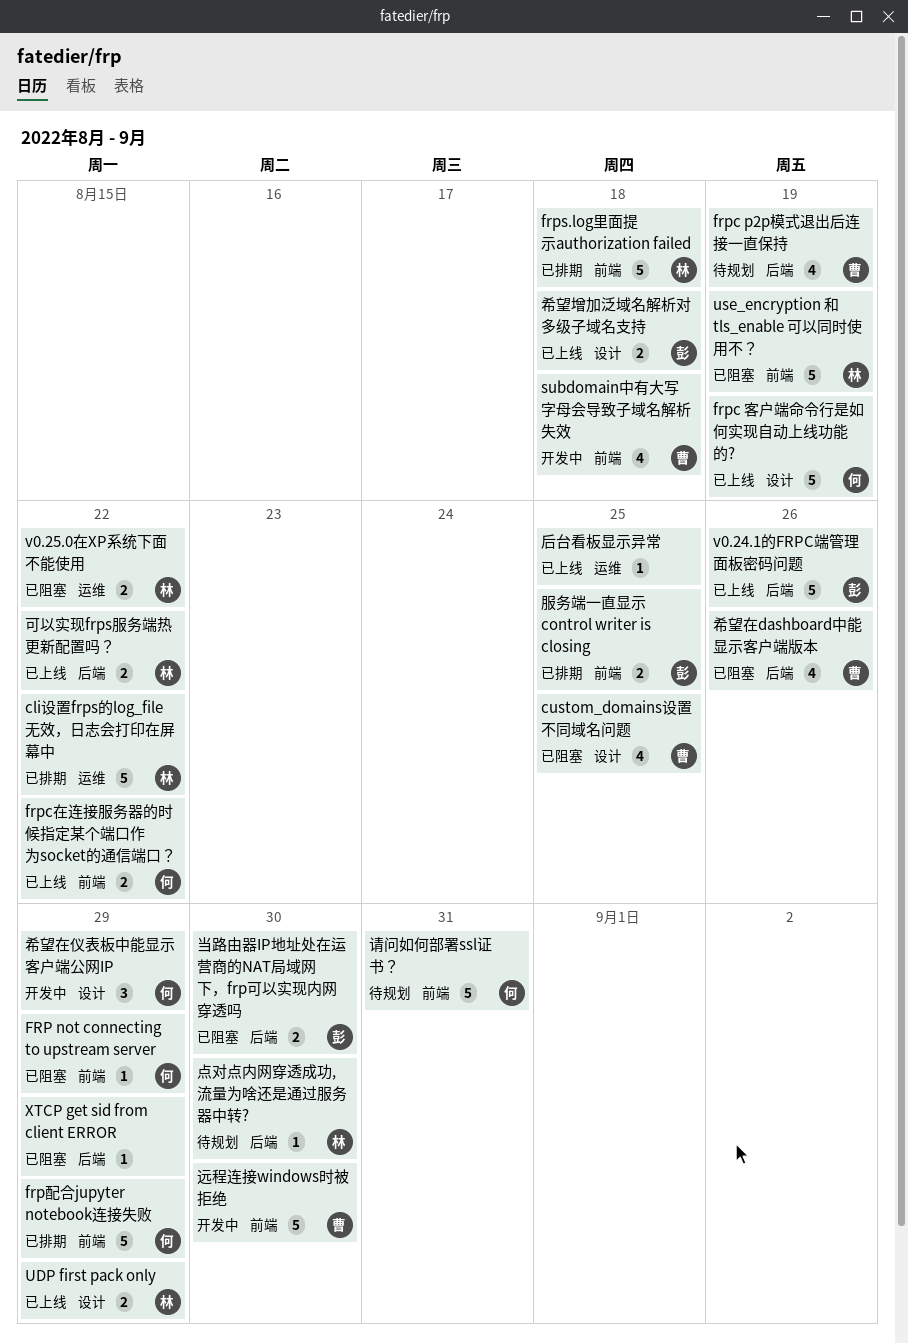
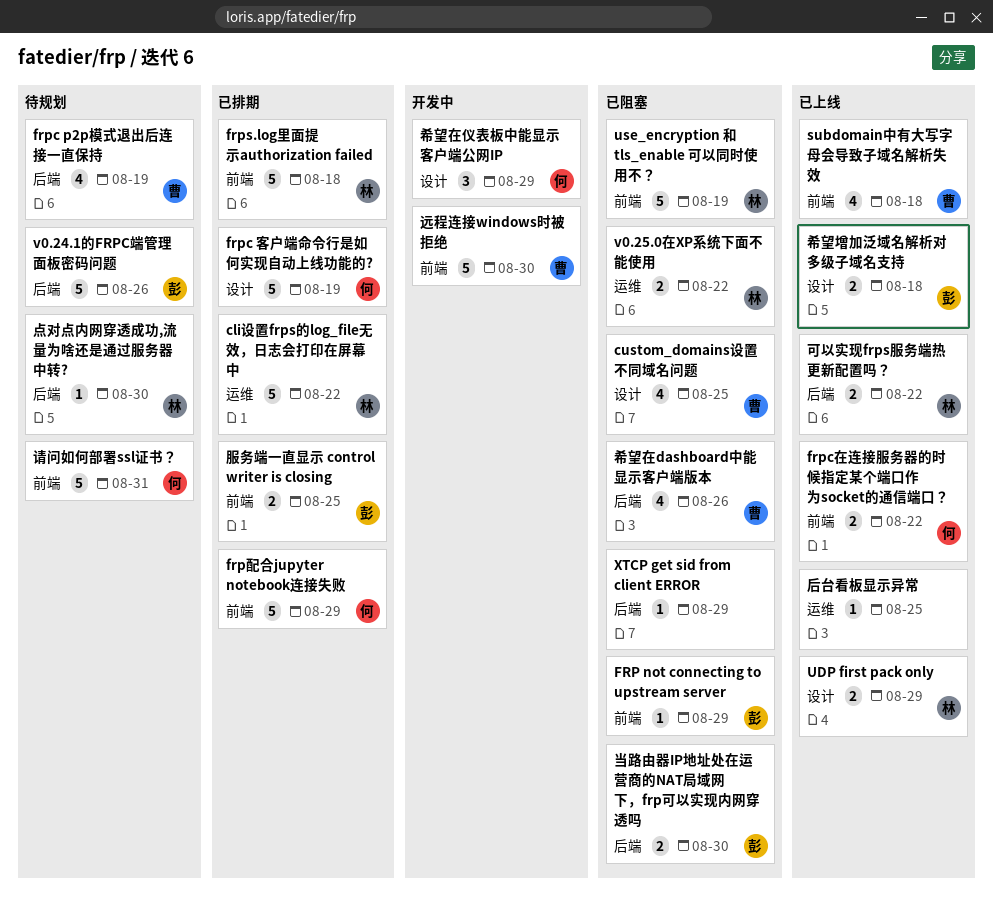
FRP not connecting to upstream server, owner: 何 -> 彭
frpc 客户端命令行是如何实现自动上线功能的?, status: 已上线 -> 已排期
subdomain中有大写字母会导致子域名解析失效, status: 开发中 -> 已上线
v0.24.1的FRPC端管理面板密码问题, status: 已上线 -> 待规划

